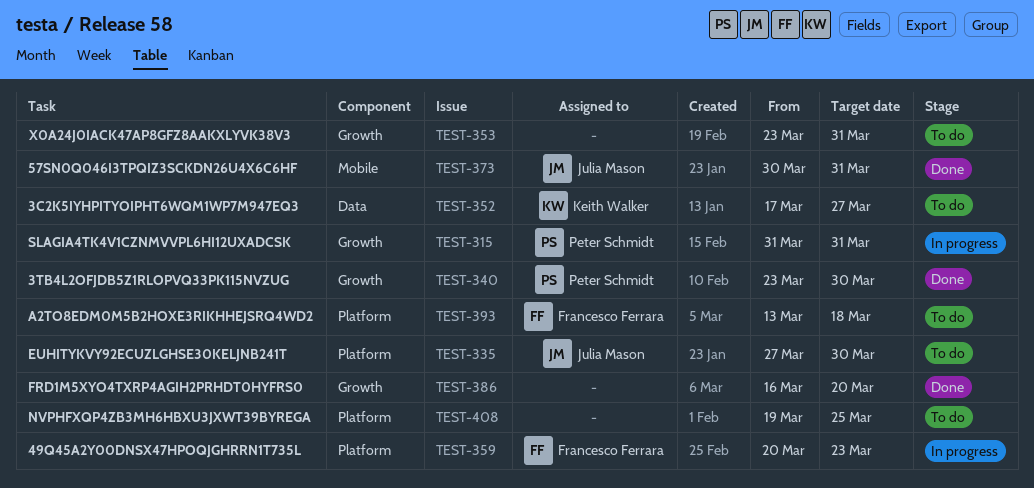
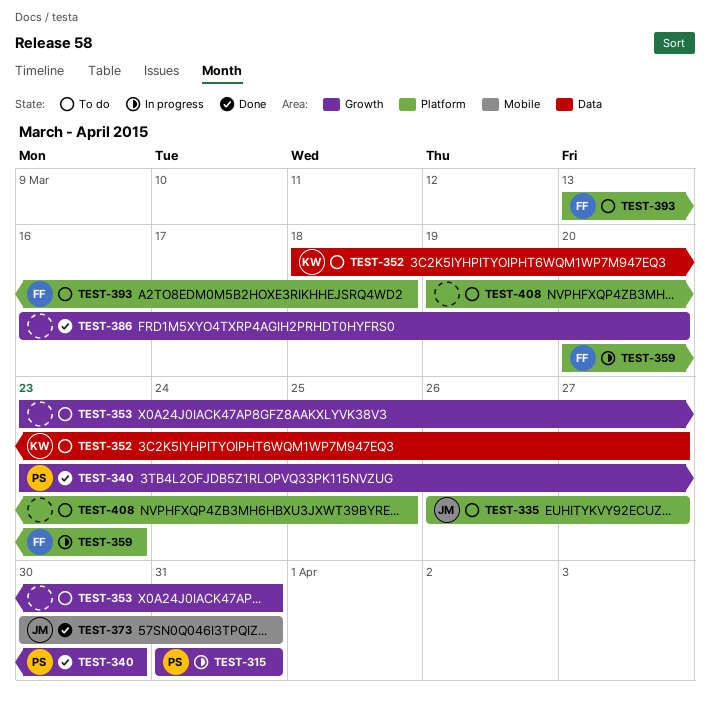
TEST-335, start: Mar 27 -> Mar 26
TEST-335, due: Mar 30 -> Mar 27
TEST-352, start: Mar 17 -> Mar 18

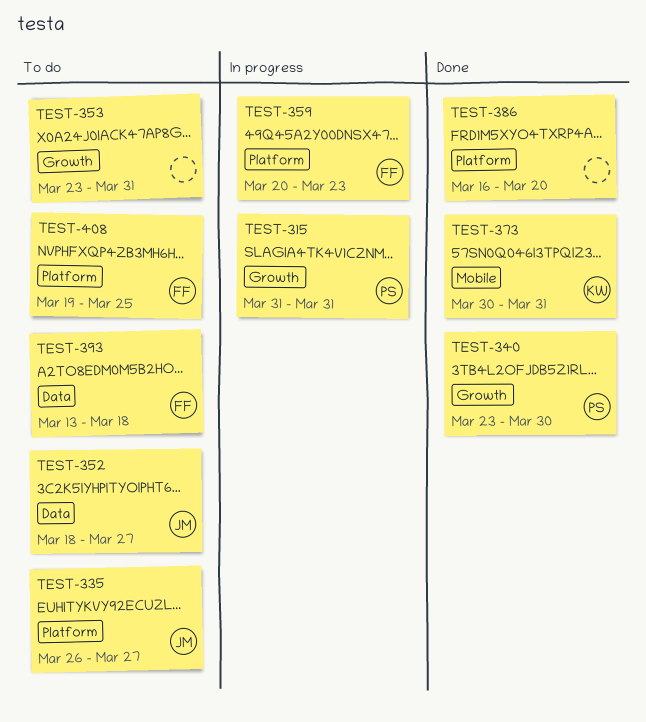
TEST-352, owner: KW -> JM
TEST-373, owner: JM -> KW
TEST-386, label: Growth -> Platform
TEST-393, label: Platform -> Data
TEST-408, owner: none -> FF

